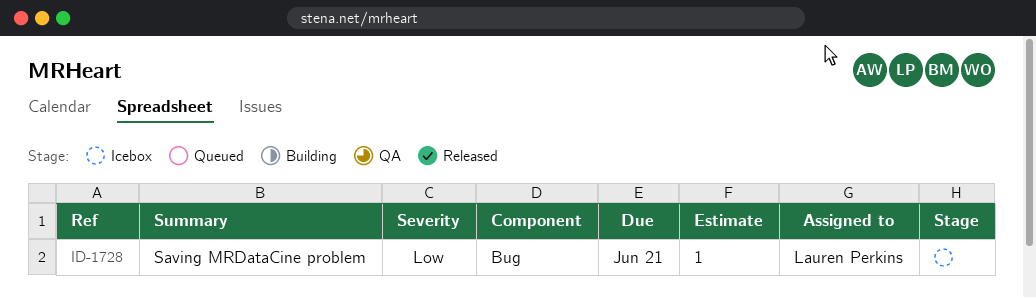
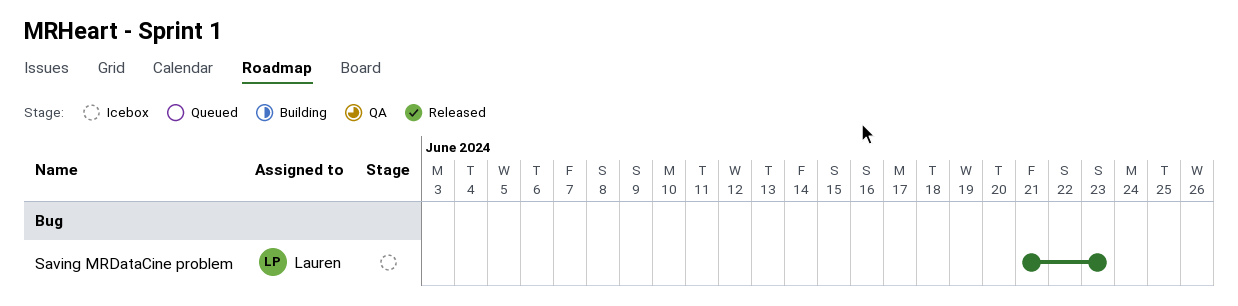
Saving MRDataCine problem, due: Jun 21 -> Jun 23

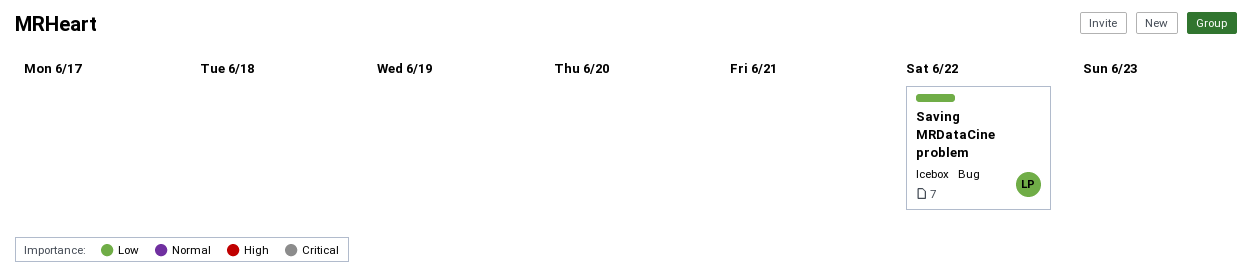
Saving MRDataCine problem, due: Jun 23 -> Jun 22

